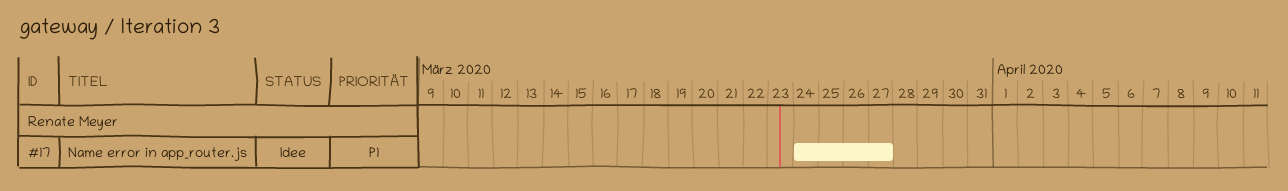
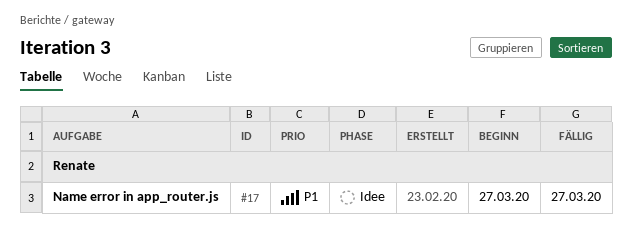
#17, start: Mar 24 -> Mar 27

